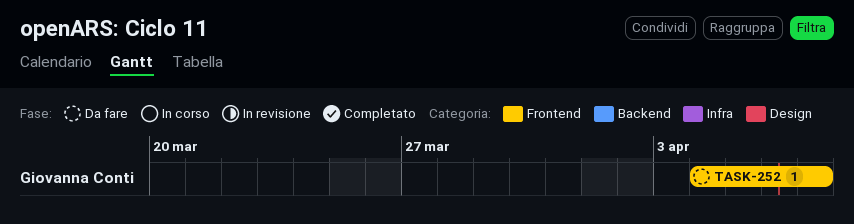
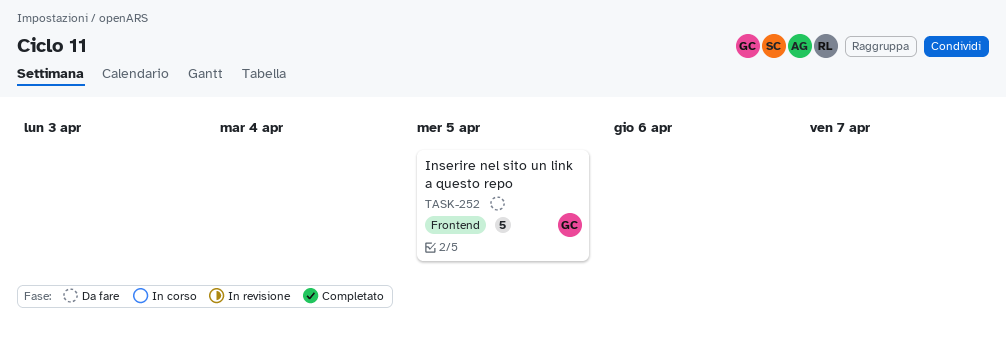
TASK-252, estimate: 1 -> 5
TASK-252, due: Apr 7 -> Apr 5

